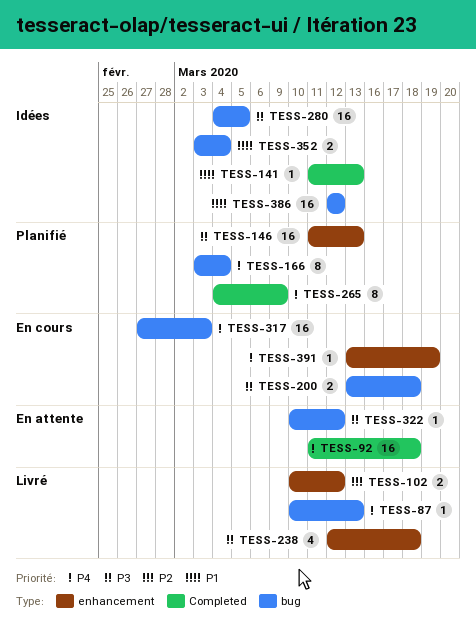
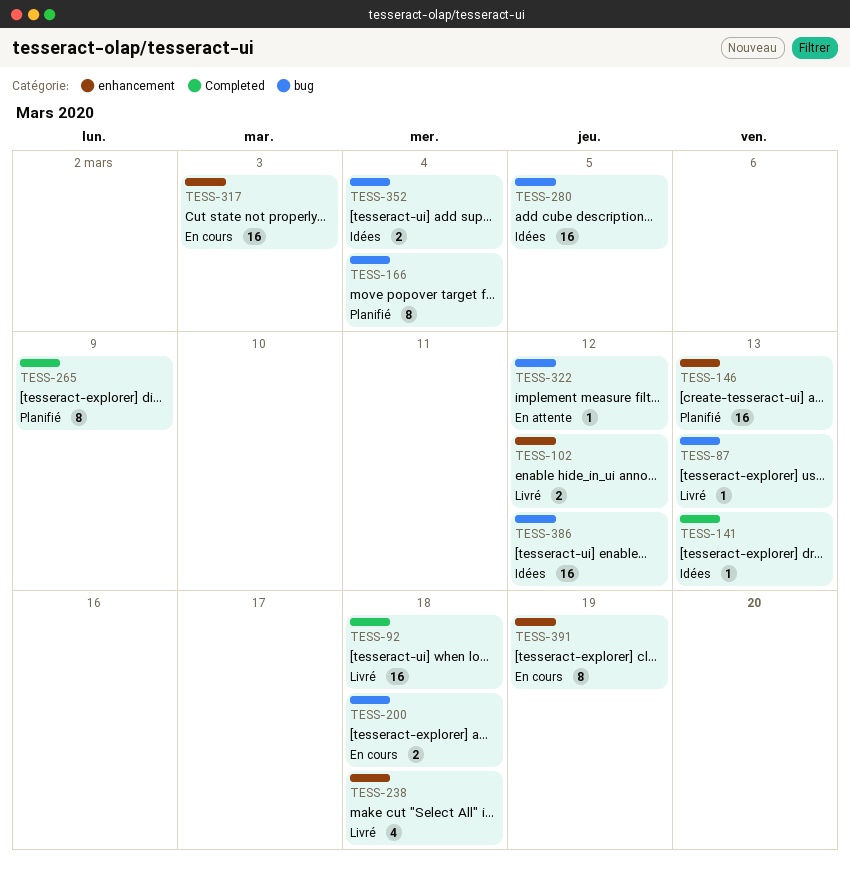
TESS-92, status: En attente -> Livré
TESS-317, label: bug -> enhancement
TESS-391, estimate: 1 -> 8

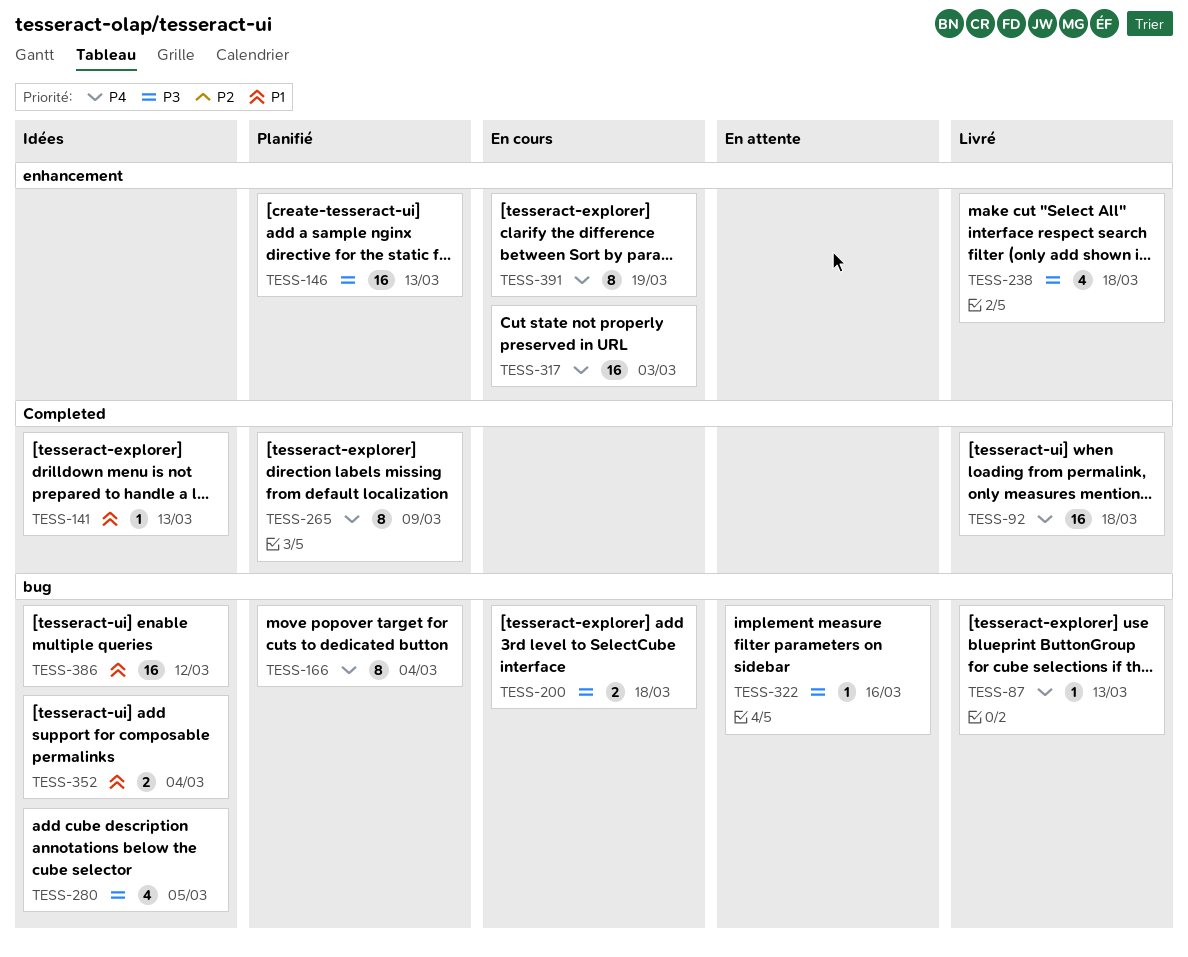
TESS-102: present -> none
TESS-280, estimate: 16 -> 4
TESS-322, due: Mar 12 -> Mar 16

